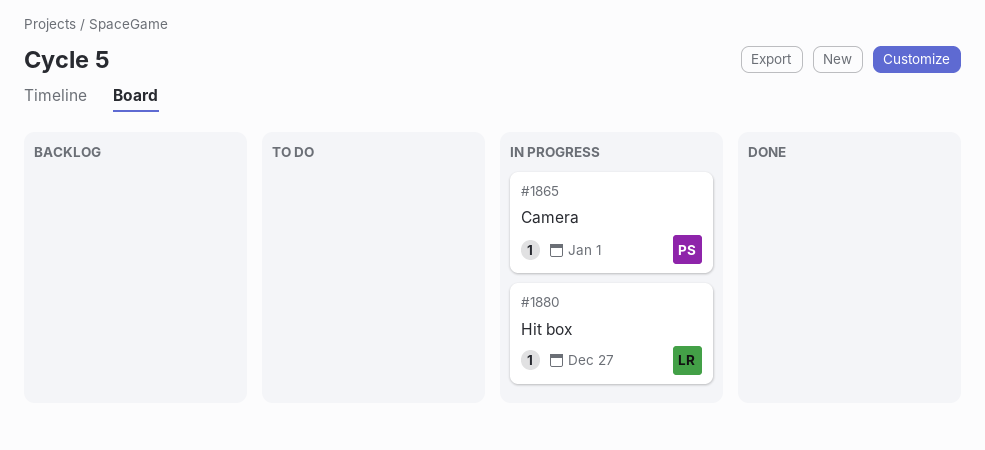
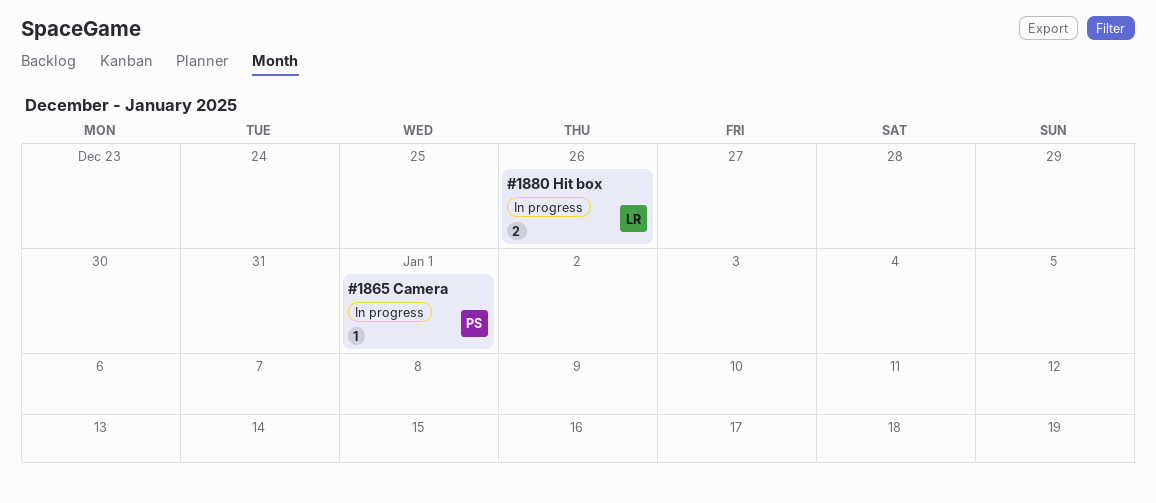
#1880, estimate: 1 -> 2
#1880, due: Dec 27 -> Dec 26

